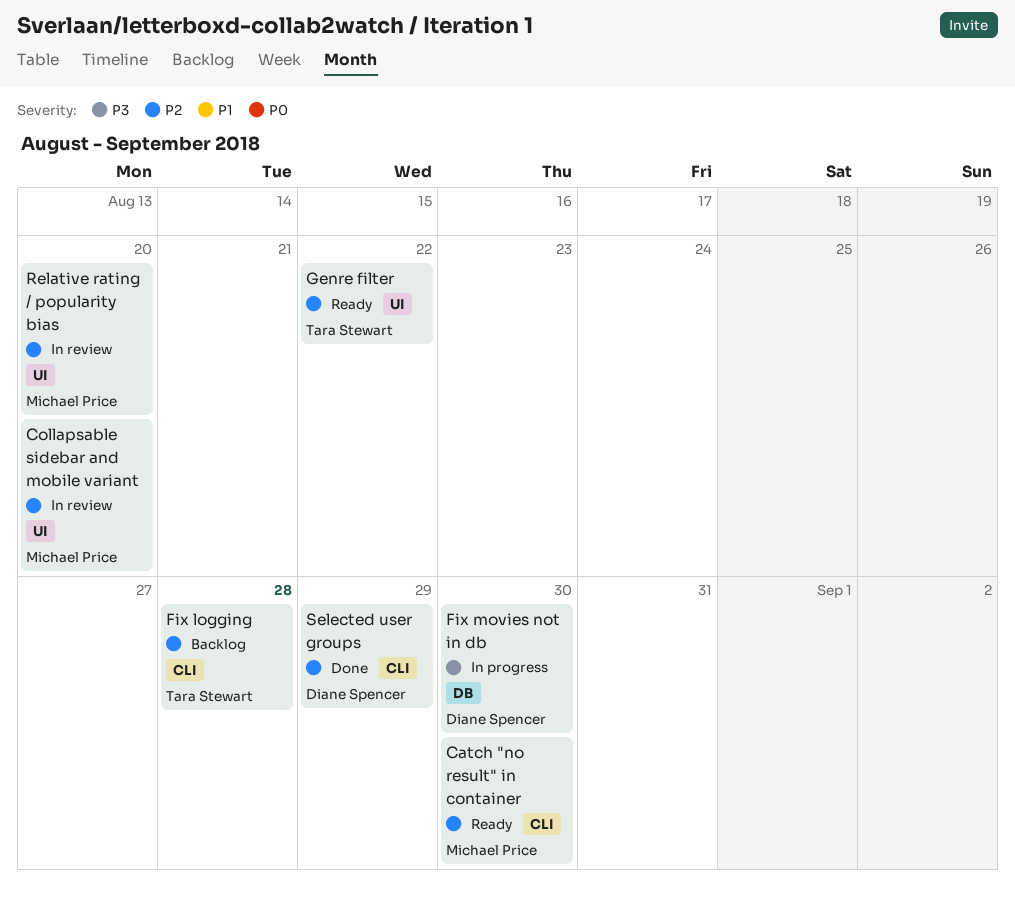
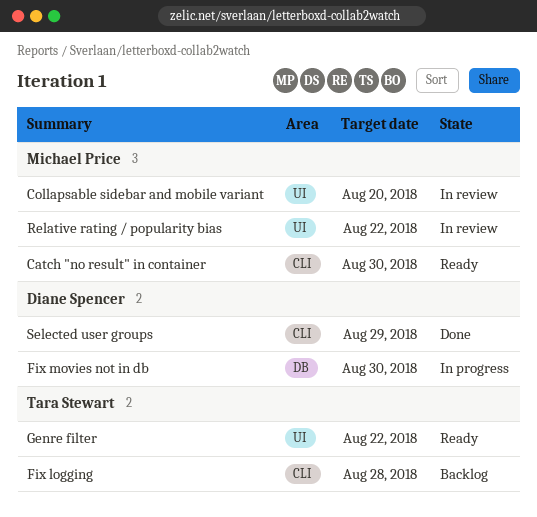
Relative rating / popularity bias, due: Aug 20 -> Aug 22

